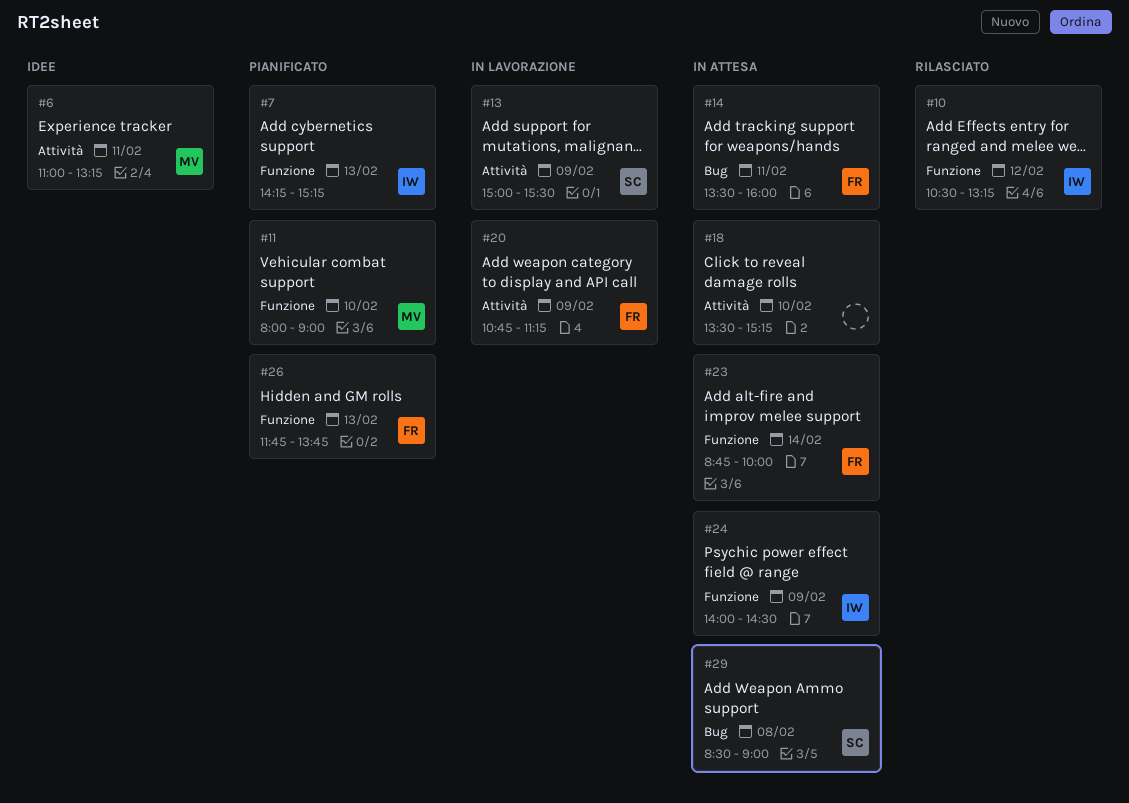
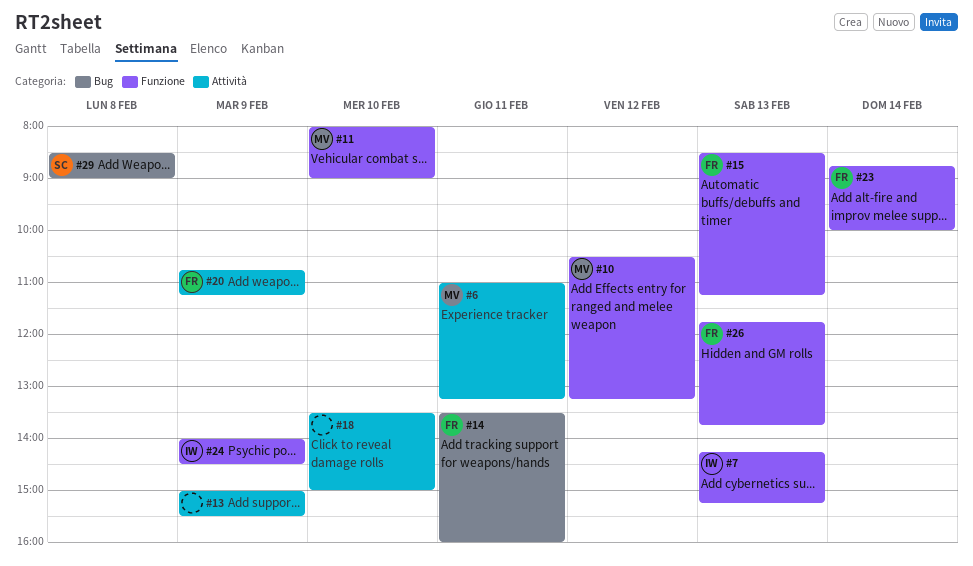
#10, owner: IW -> MV
#13, owner: SC -> none
#15: none -> present
#18, ends: 15:15 -> 15:00

